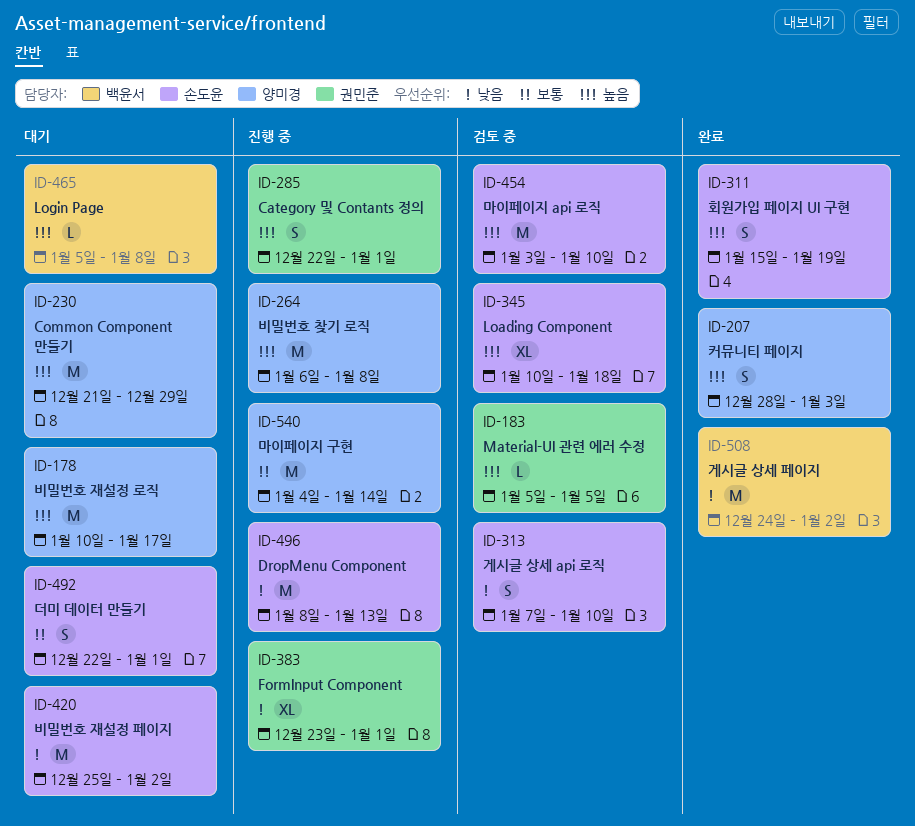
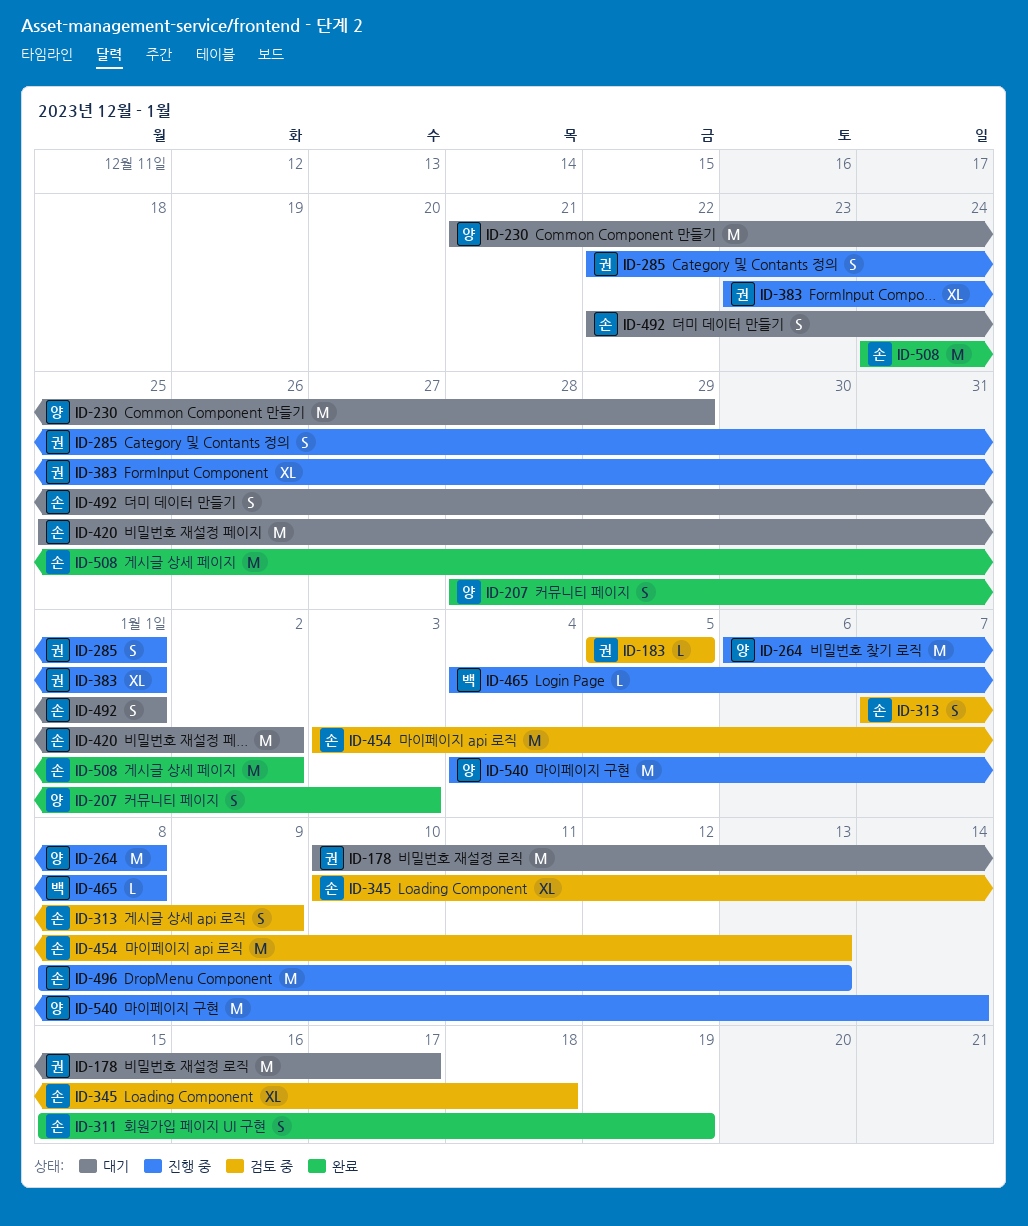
ID-178, owner: 양미경 -> 권민준
ID-313, due: Jan 10 -> Jan 9
ID-454, due: Jan 10 -> Jan 13
ID-465, status: 대기 -> 진행 중
ID-465, start: Jan 5 -> Jan 4
ID-508, owner: 백윤서 -> 손도윤

